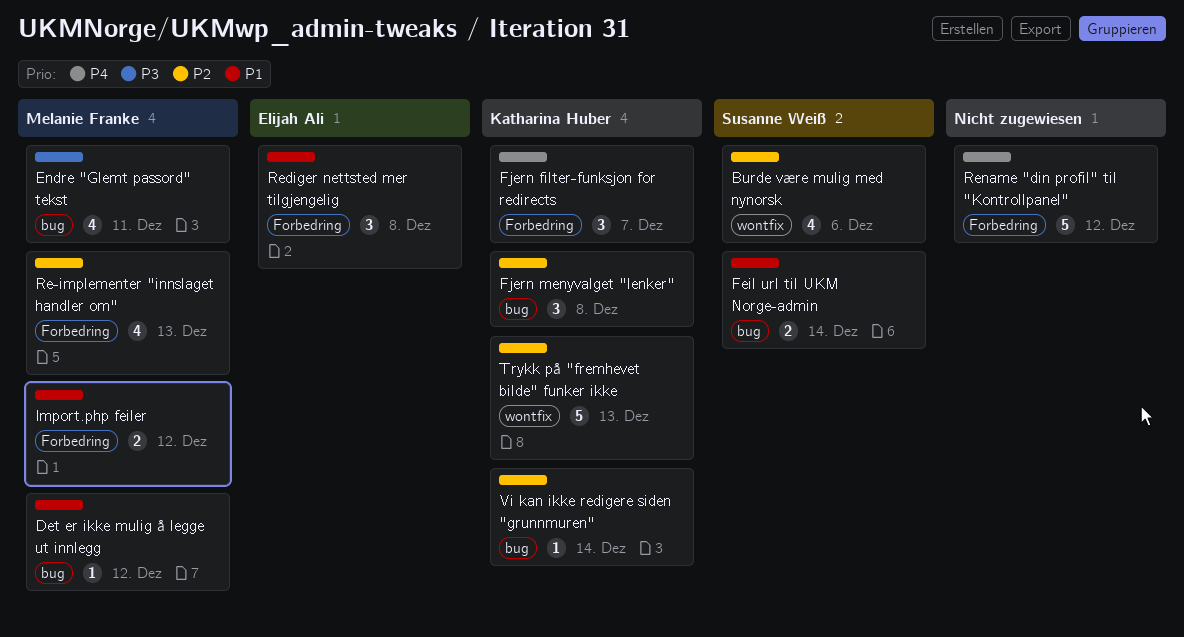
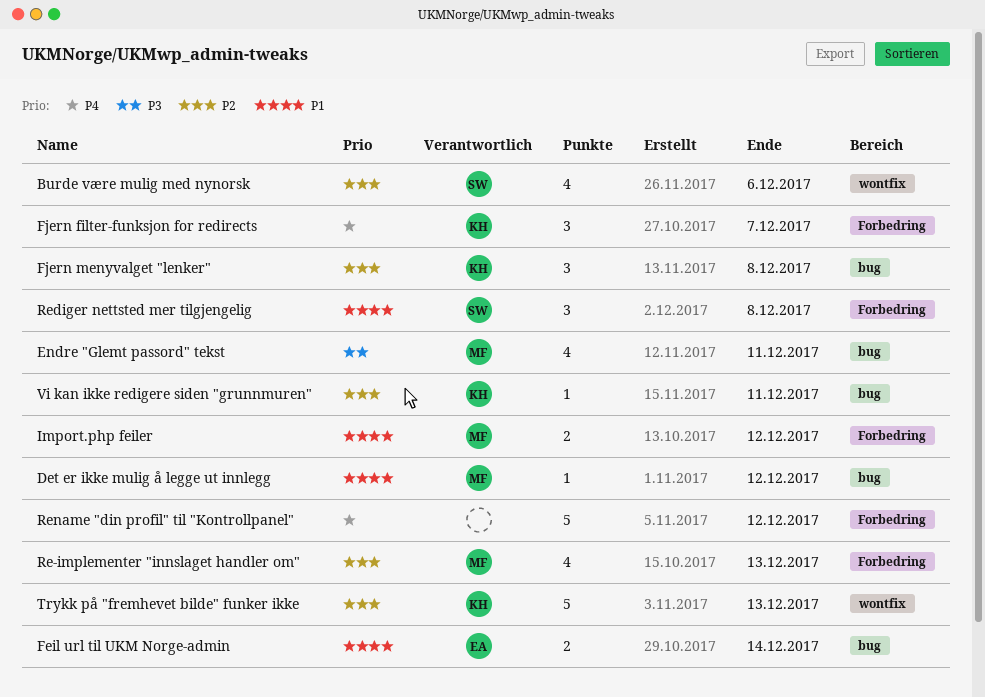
Feil url til UKM Norge-admin, owner: Susanne Weiß -> Elijah Ali
Rediger nettsted mer tilgjengelig, owner: Elijah Ali -> Susanne Weiß
Vi kan ikke redigere siden "grunnmuren", due: Dec 14 -> Dec 11

